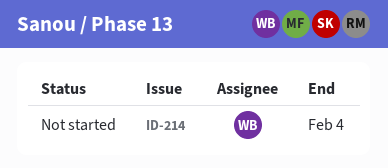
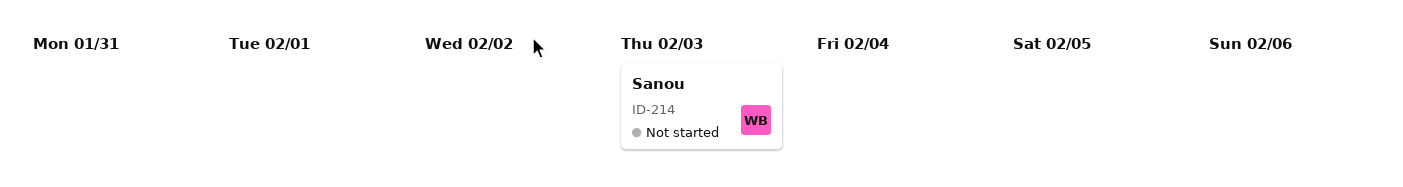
ID-214, due: Feb 4 -> Feb 3

